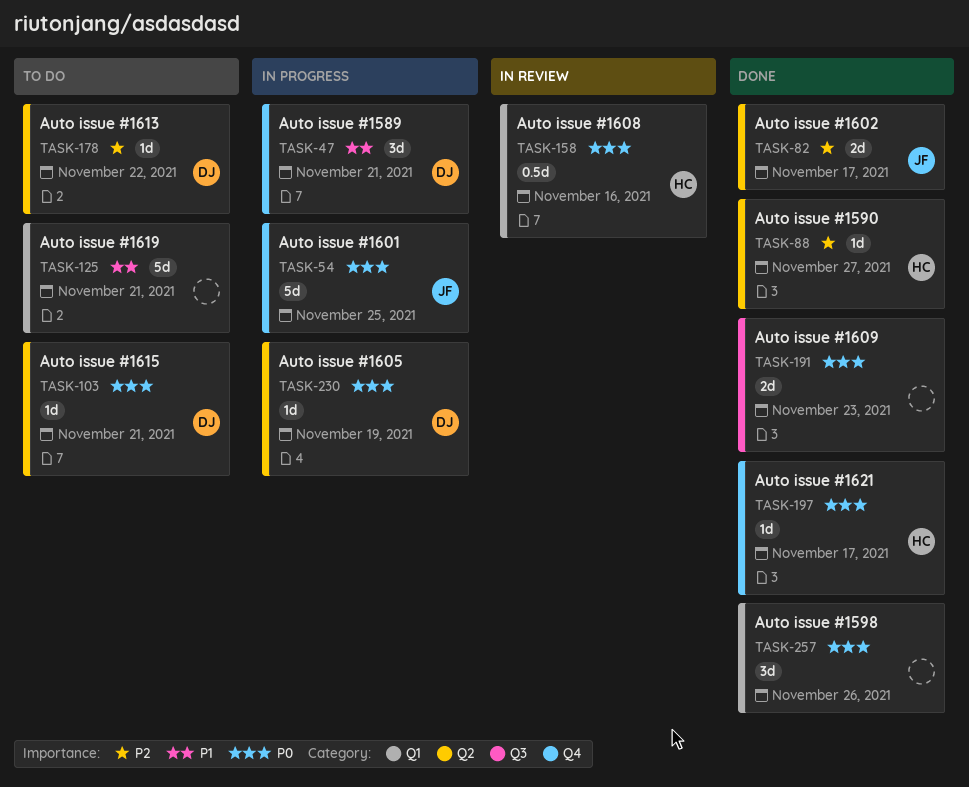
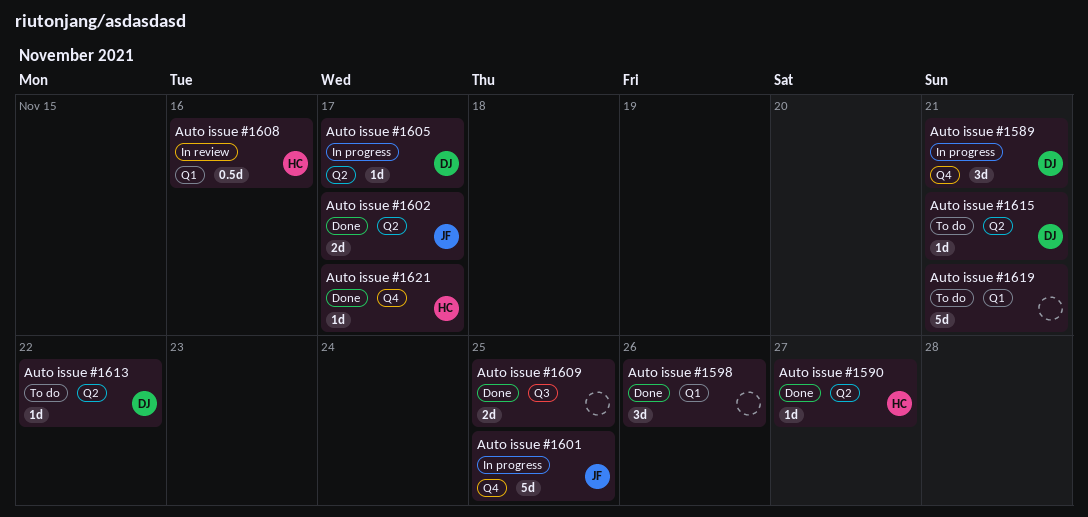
Auto issue #1605, due: Nov 19 -> Nov 17
Auto issue #1609, due: Nov 23 -> Nov 25

